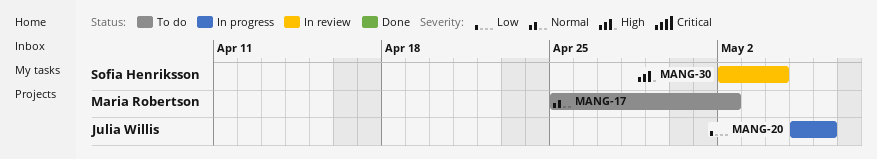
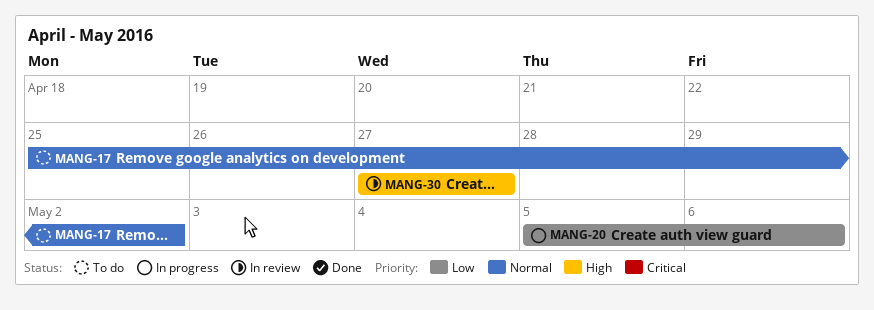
MANG-30, start: May 2 -> Apr 27
MANG-30, due: May 4 -> Apr 27

